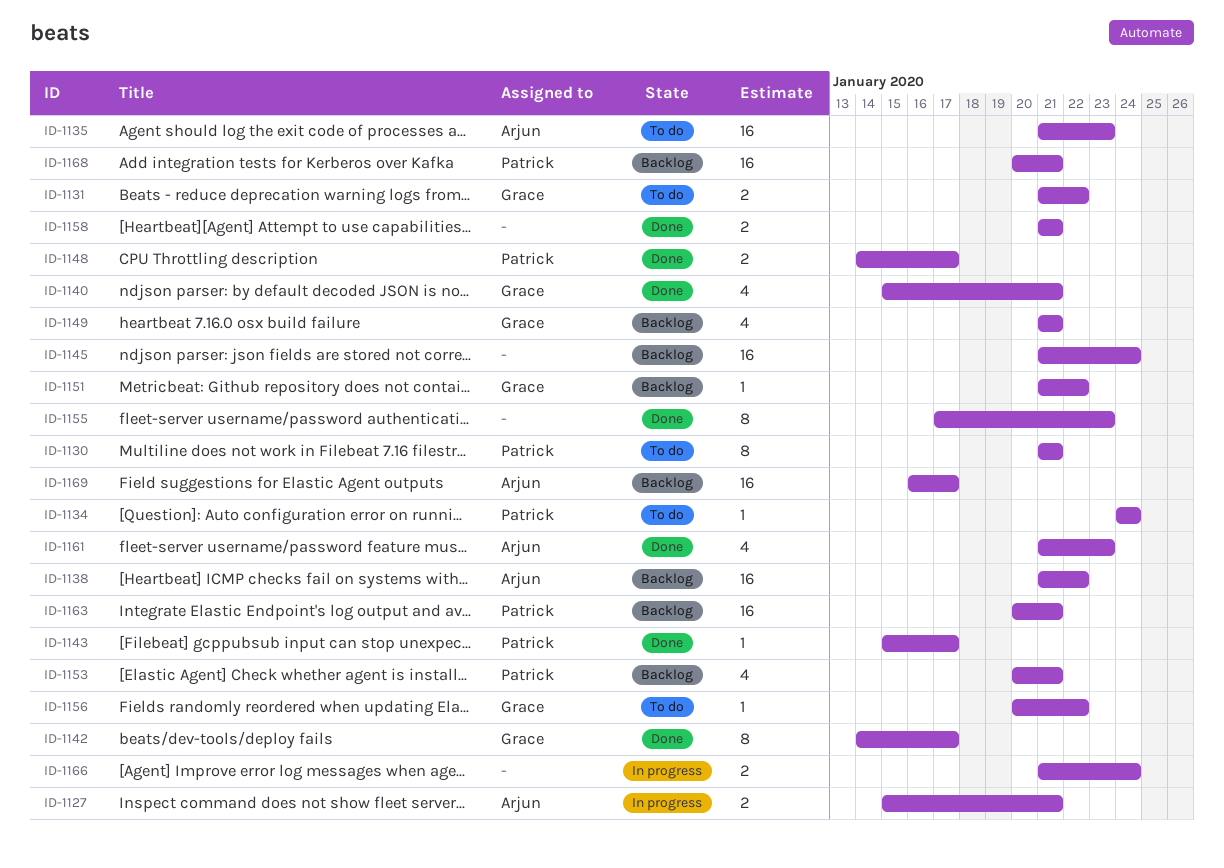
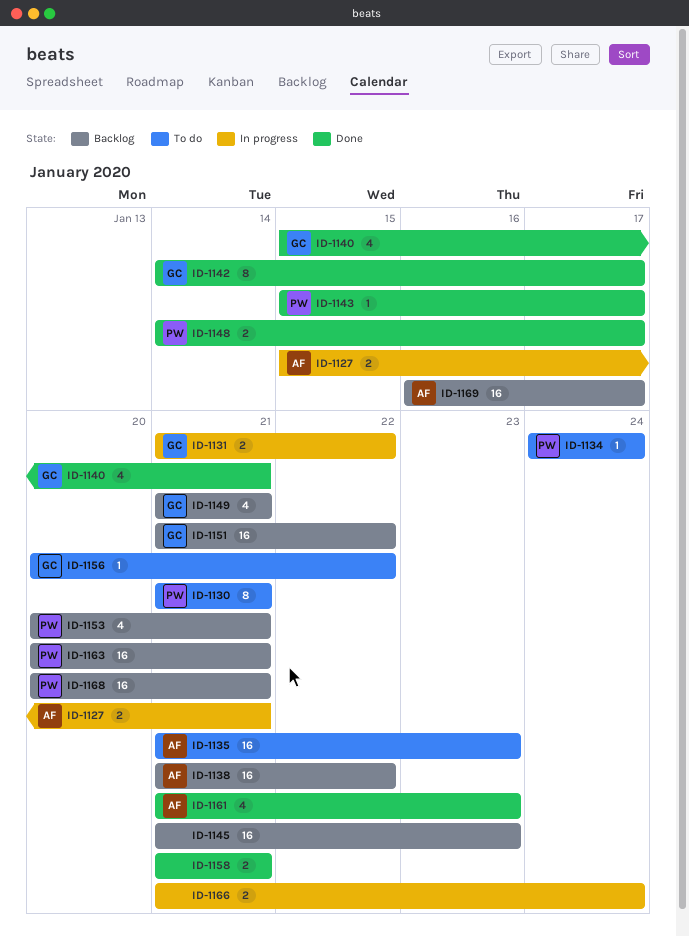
ID-1131, status: To do -> In progress
ID-1145, due: Jan 24 -> Jan 23
ID-1151, estimate: 1 -> 16
ID-1155: present -> none

